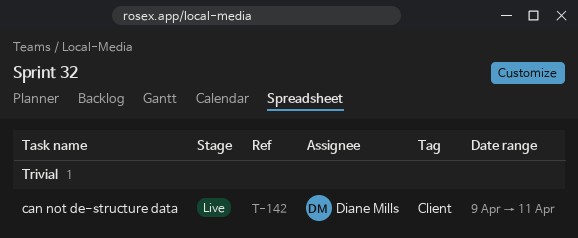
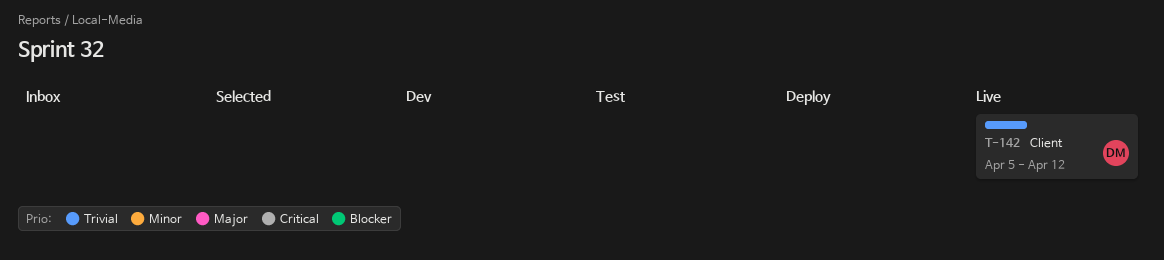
T-142, start: Apr 9 -> Apr 5
T-142, due: Apr 11 -> Apr 12

